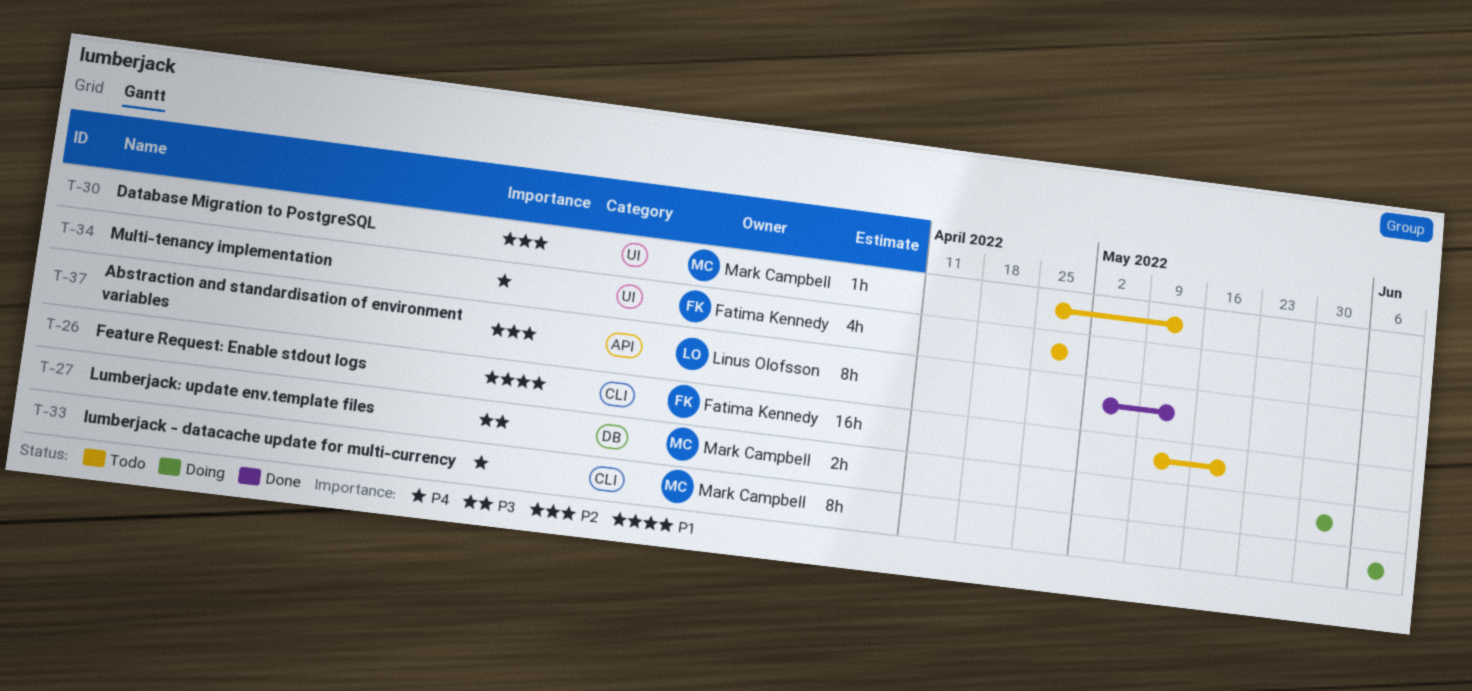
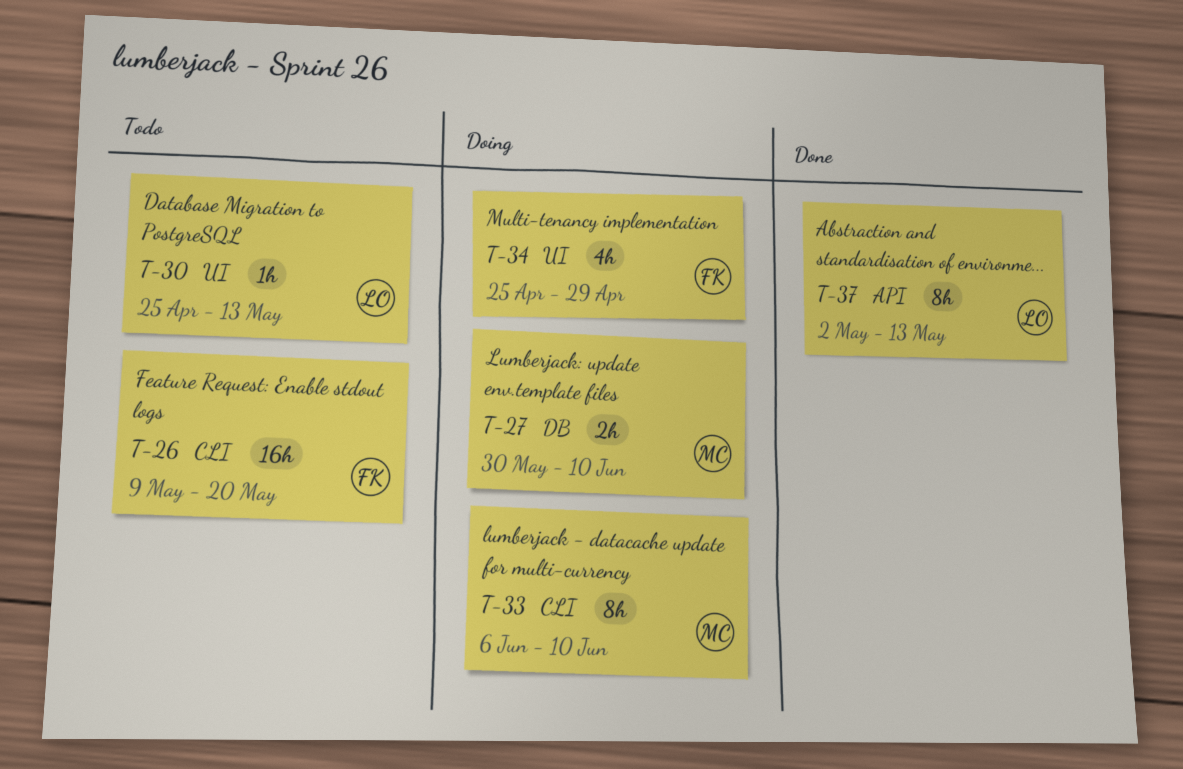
T-27, due: Jun 3 -> Jun 10
T-30, owner: Mark Campbell -> Linus Olofsson
T-34, status: Todo -> Doing

